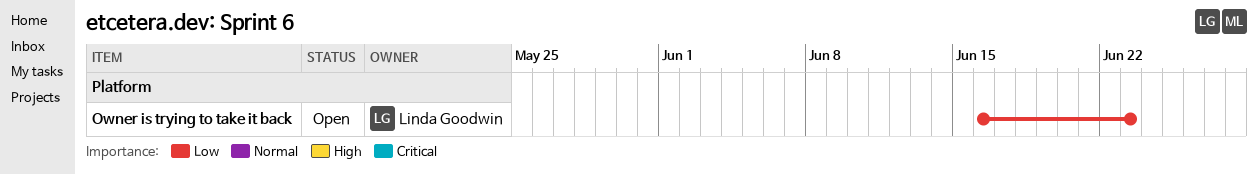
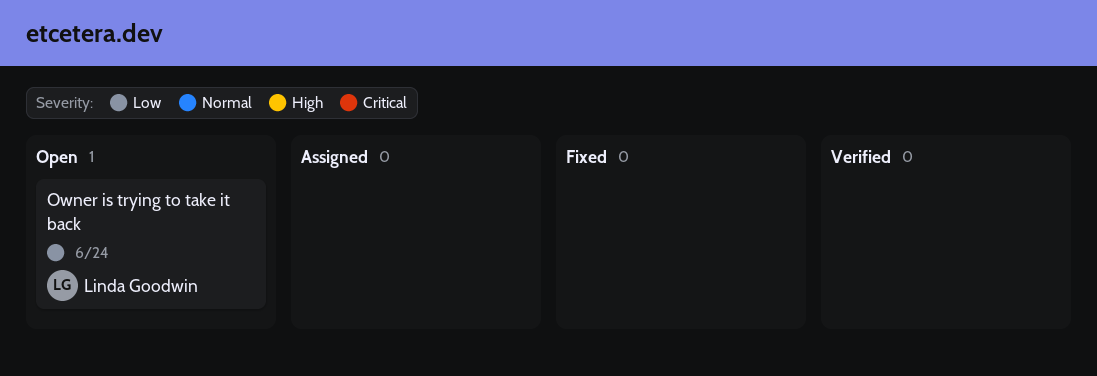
Owner is trying to take it back, due: Jun 23 -> Jun 24

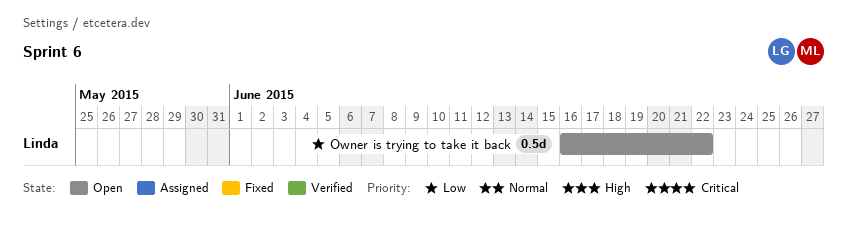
Owner is trying to take it back, due: Jun 24 -> Jun 22

